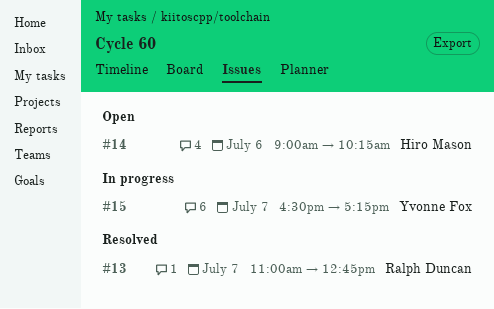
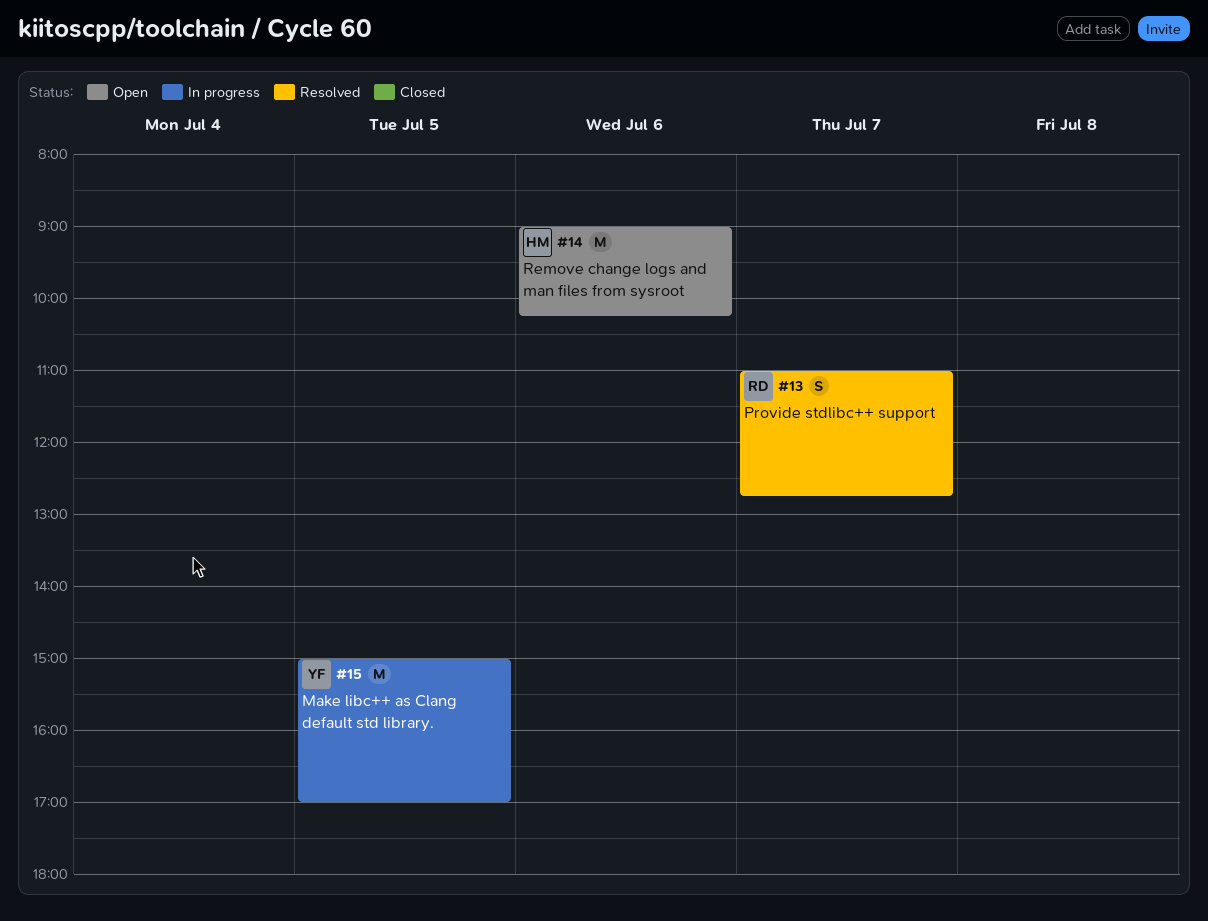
#15, day: Jul 7 -> Jul 5
#15, begins: 16:30 -> 15:00
#15, ends: 17:15 -> 17:00

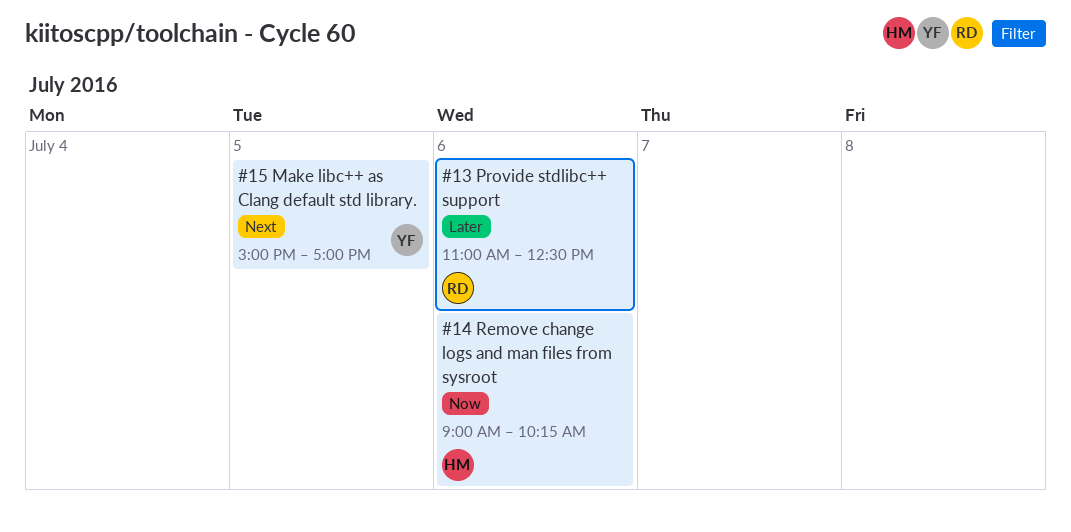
#13, day: Jul 7 -> Jul 6
#13, ends: 12:45 -> 12:30

